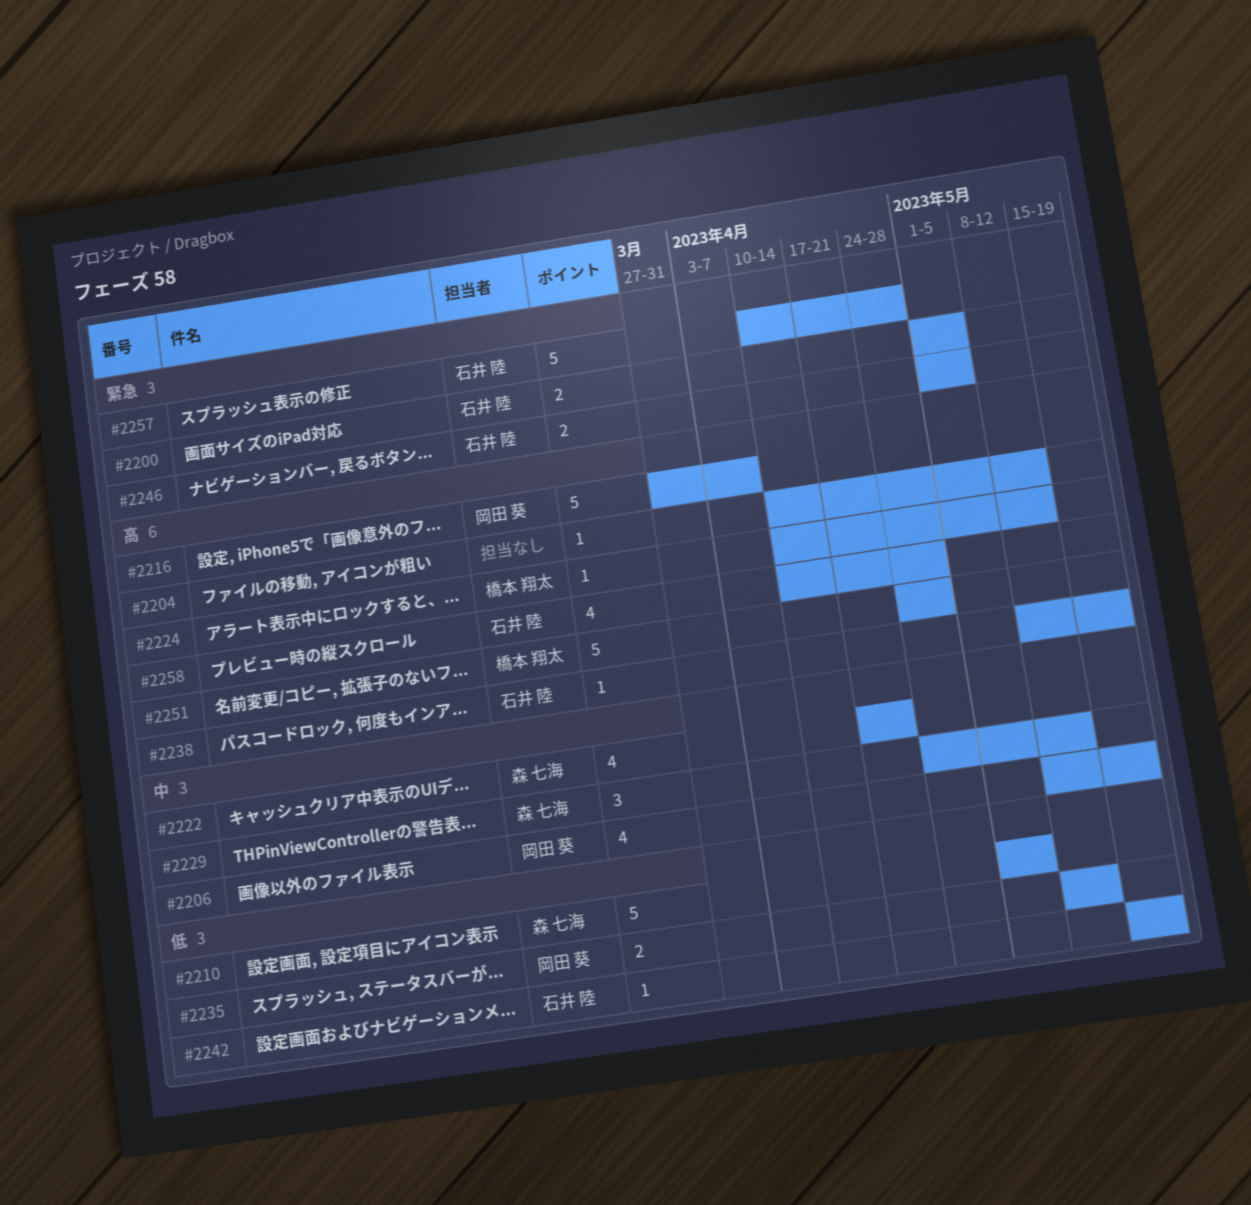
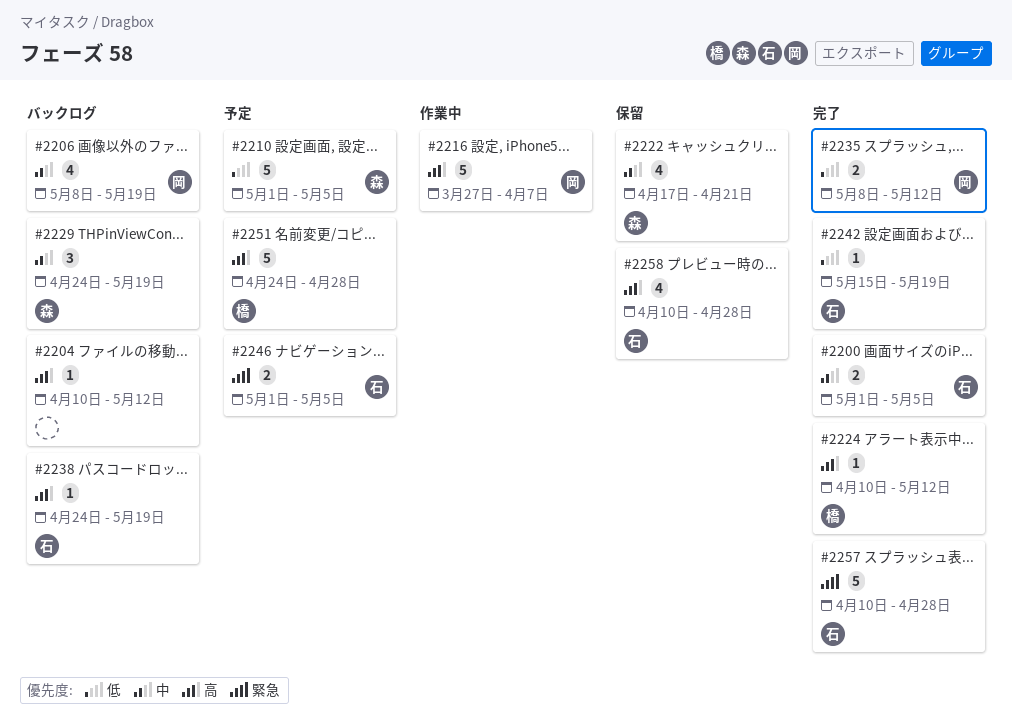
#2200, priority: 緊急 -> 中
#2229, due: May 12 -> May 19
#2238, start: May 8 -> Apr 24

